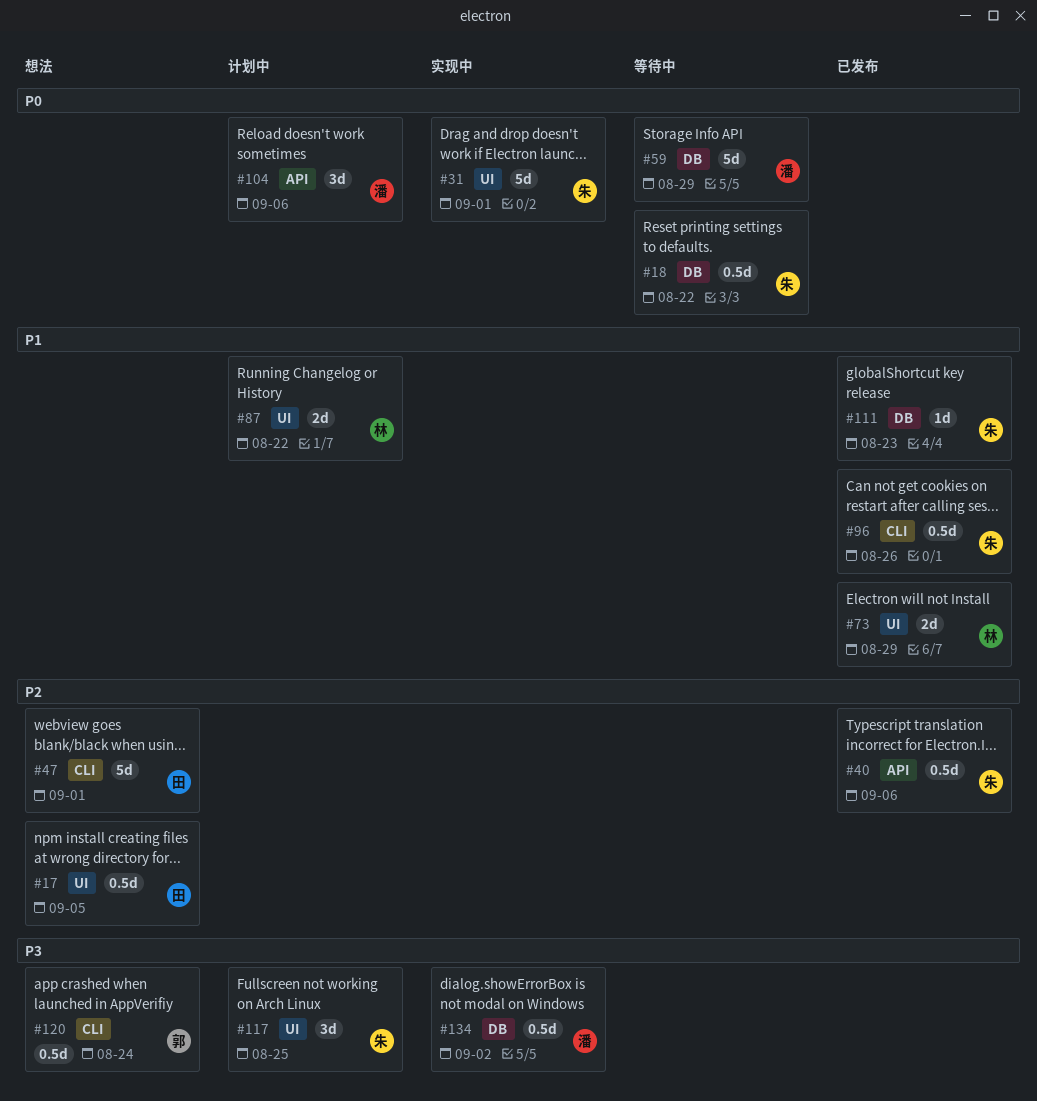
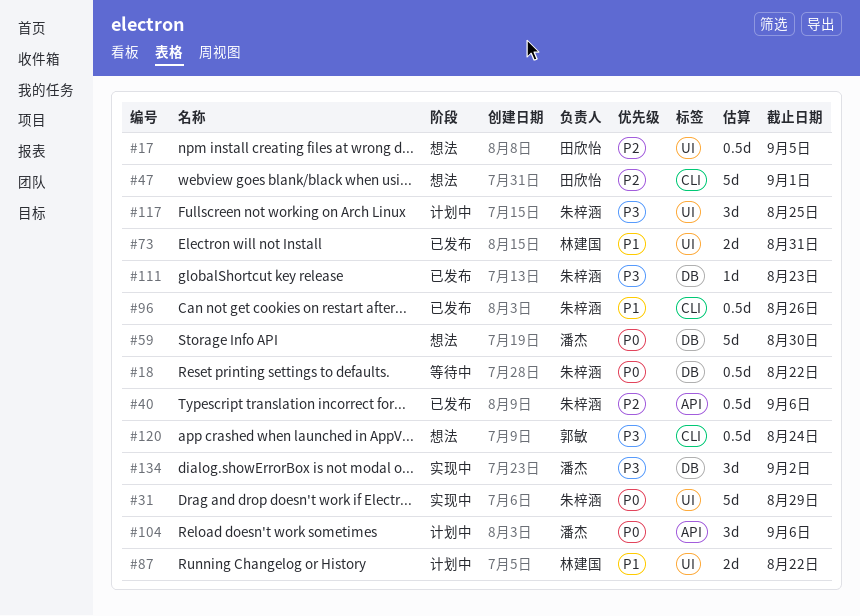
#31, due: Sep 1 -> Aug 29
#59, status: 等待中 -> 想法
#59, due: Aug 29 -> Aug 30
#73, due: Aug 29 -> Aug 31
#111, priority: P1 -> P3
#134, estimate: 0.5d -> 3d

